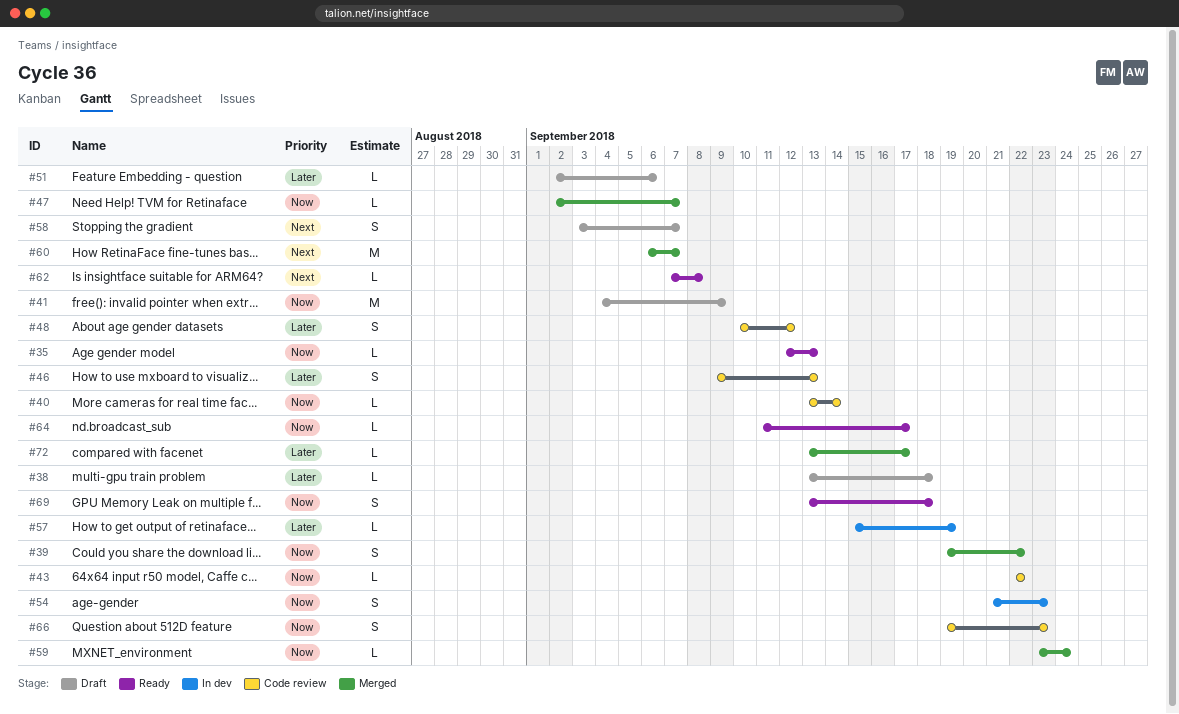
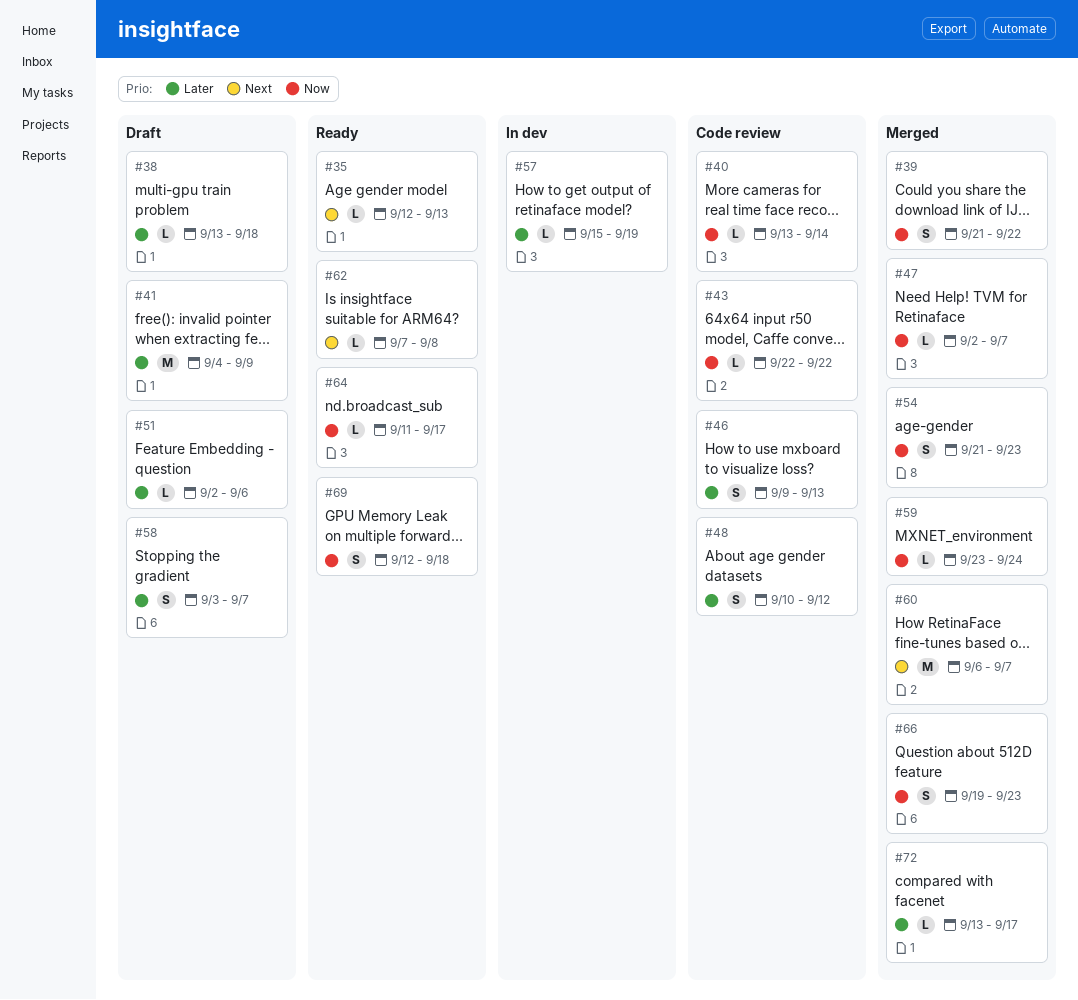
#35, priority: Now -> Next
#39, start: Sep 19 -> Sep 21
#41, priority: Now -> Later
#54, status: In dev -> Merged
#58, priority: Next -> Later
#66, status: Code review -> Merged
#69, start: Sep 13 -> Sep 12

